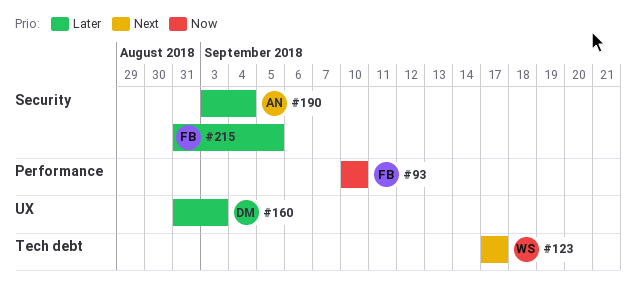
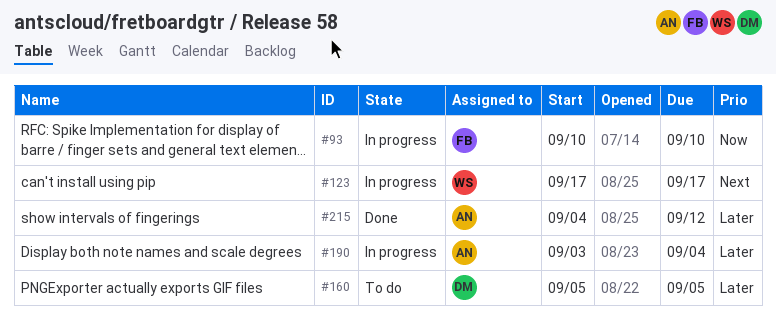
#160, start: Aug 31 -> Sep 5
#160, due: Sep 3 -> Sep 5
#215, owner: FB -> AN
#215, start: Aug 31 -> Sep 4
#215, due: Sep 5 -> Sep 12

